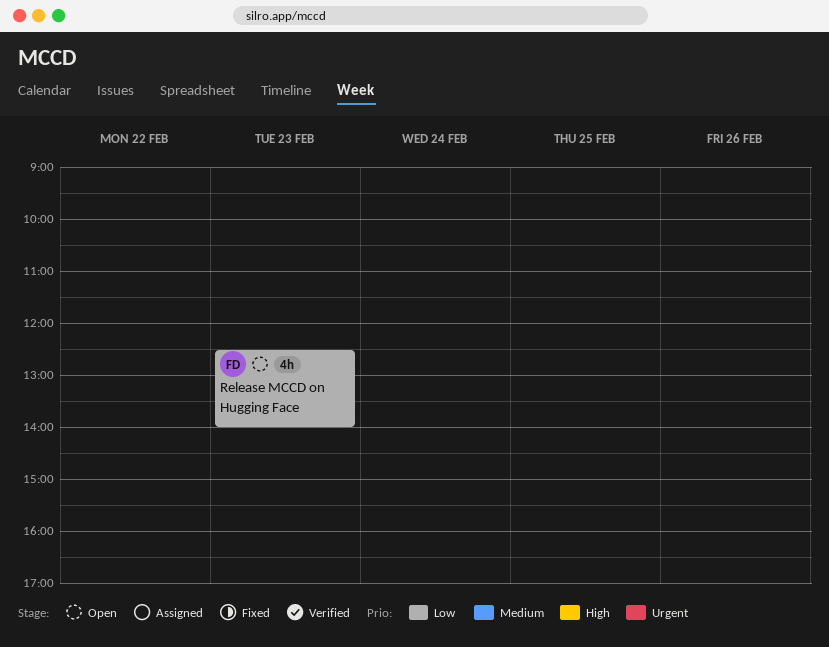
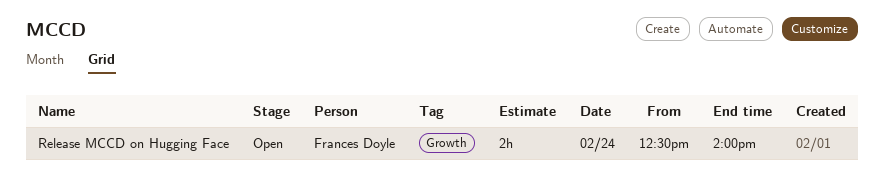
Release MCCD on Hugging Face, estimate: 4h -> 2h
Release MCCD on Hugging Face, day: Feb 23 -> Feb 24

